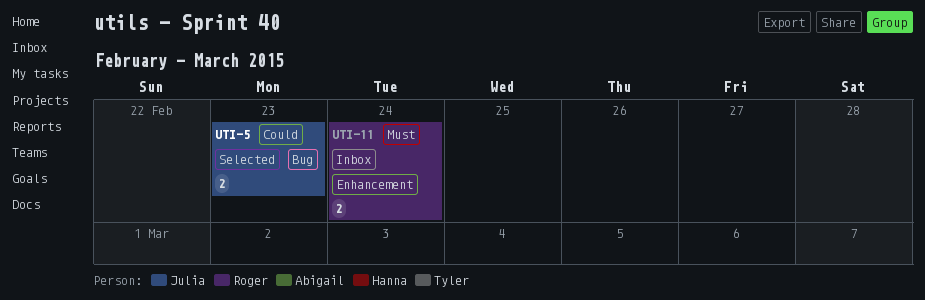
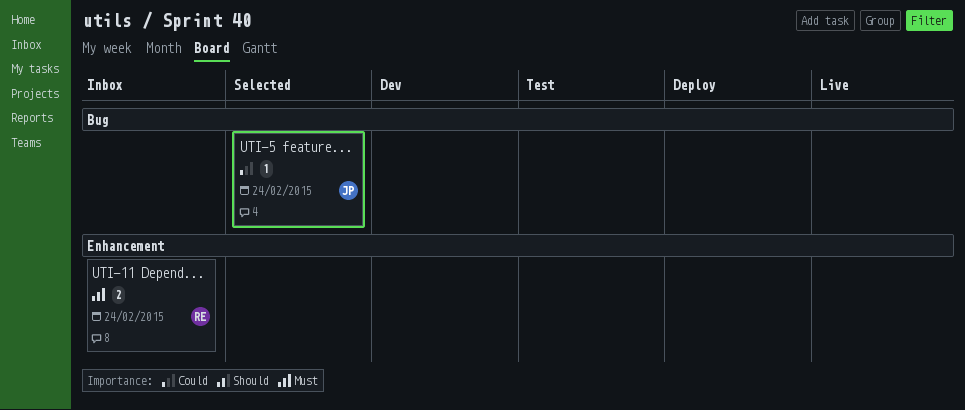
UTI-5, estimate: 2 -> 1
UTI-5, due: Feb 23 -> Feb 24

